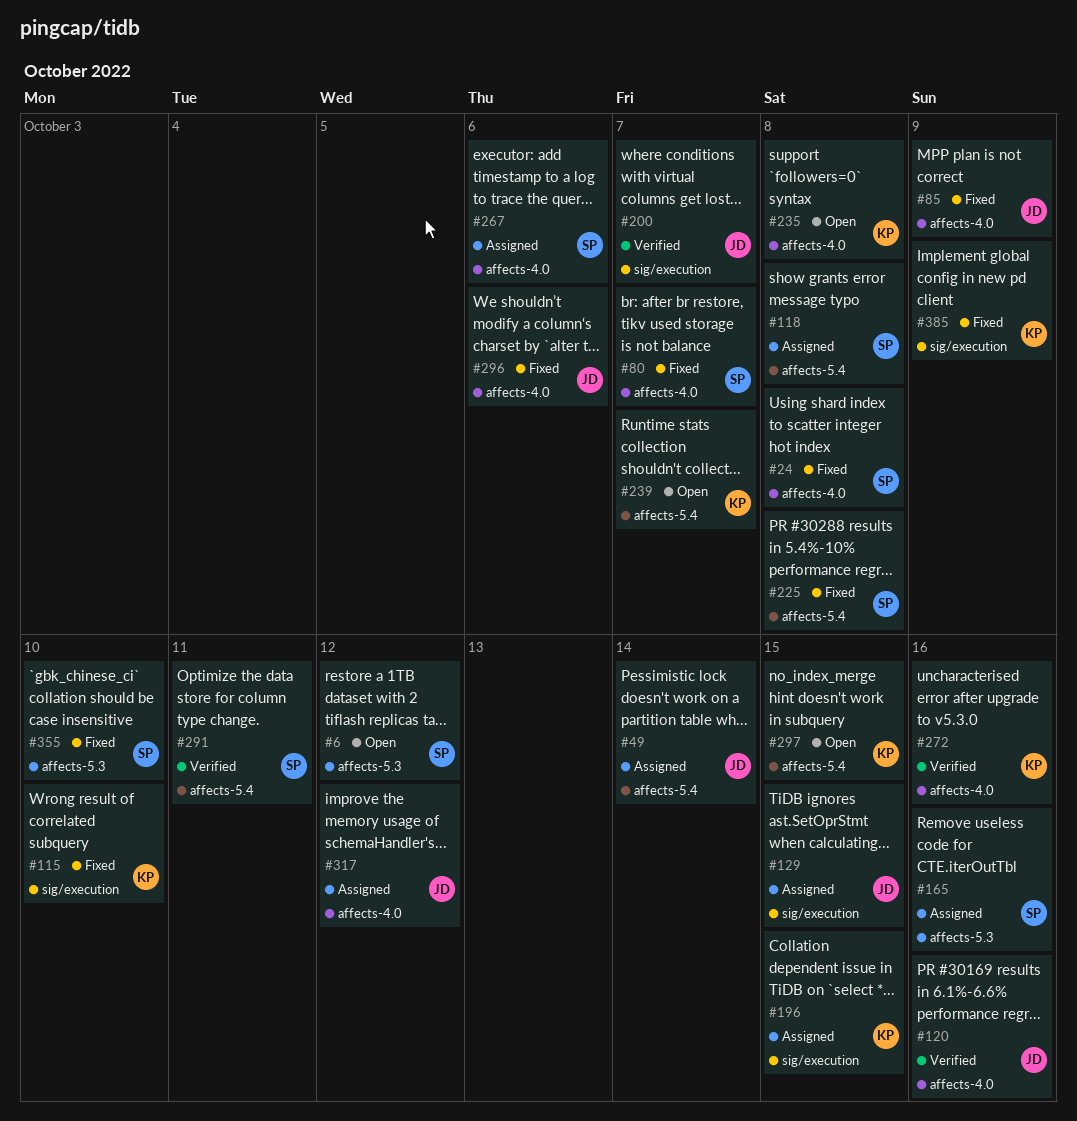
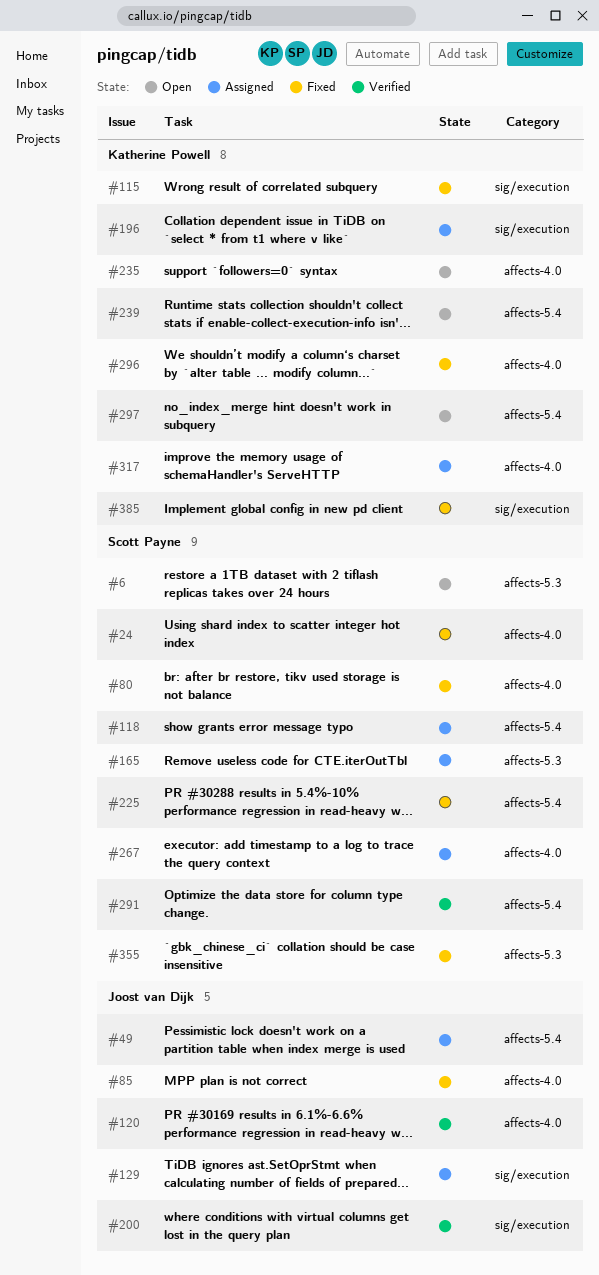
#272: present -> none
#296, owner: Joost van Dijk -> Katherine Powell
#317, owner: Joost van Dijk -> Katherine Powell

